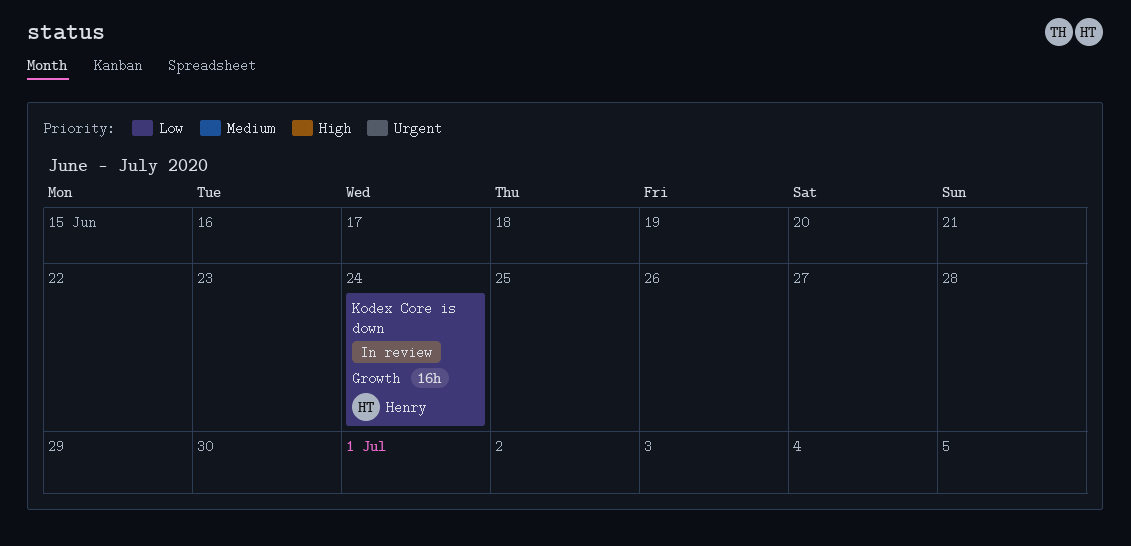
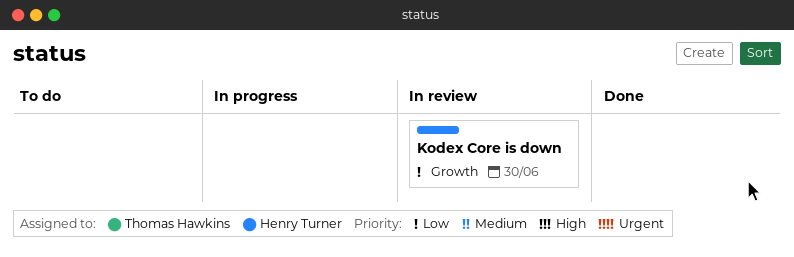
Kodex Core is down, due: Jun 24 -> Jun 30

